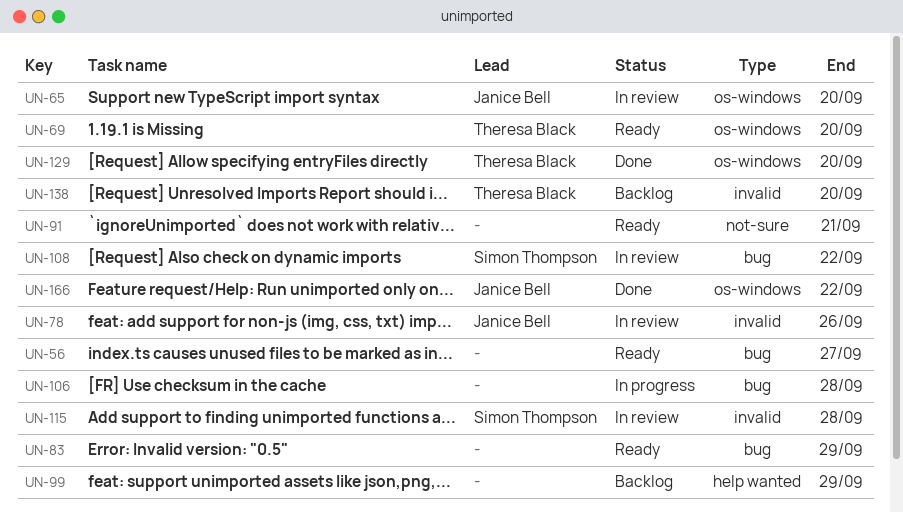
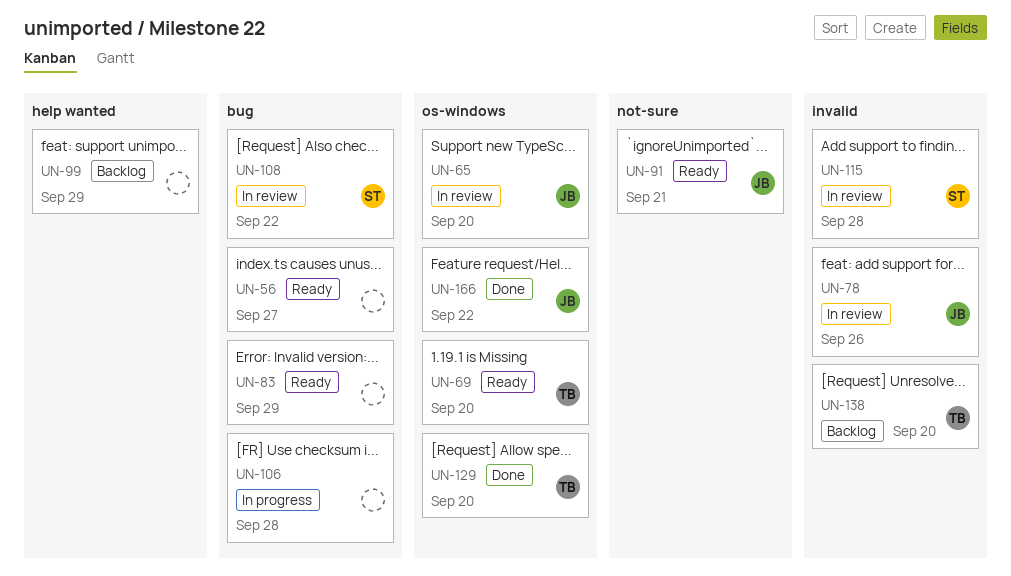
UN-91, owner: none -> Janice Bell

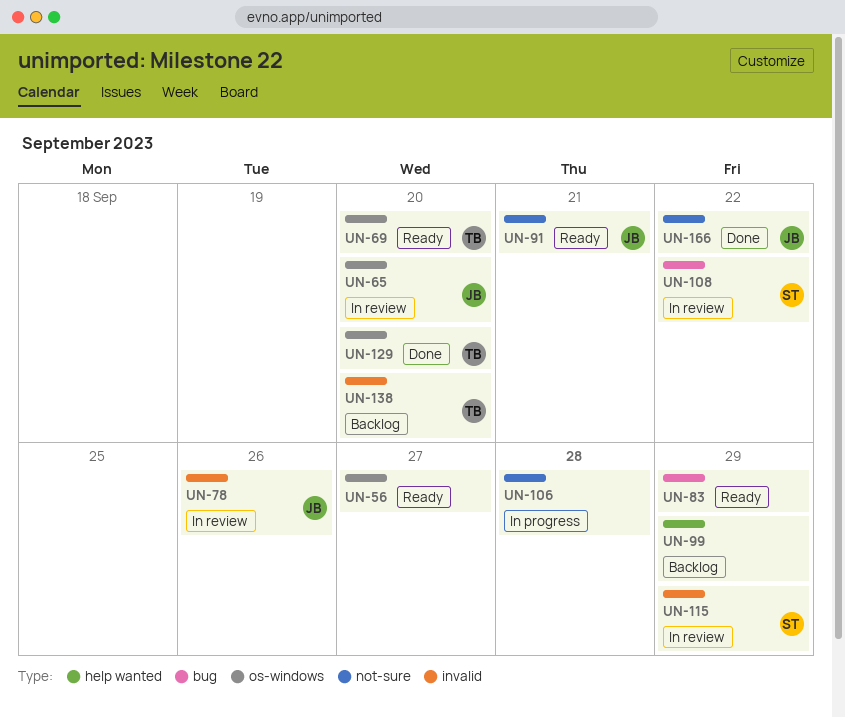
UN-56, label: bug -> os-windows
UN-106, label: bug -> not-sure
UN-115, due: Sep 28 -> Sep 29
UN-166, label: os-windows -> not-sure

